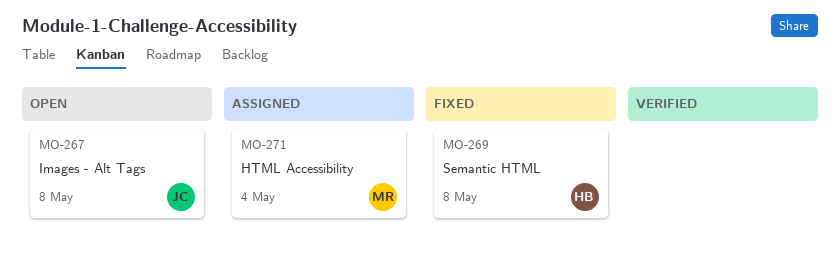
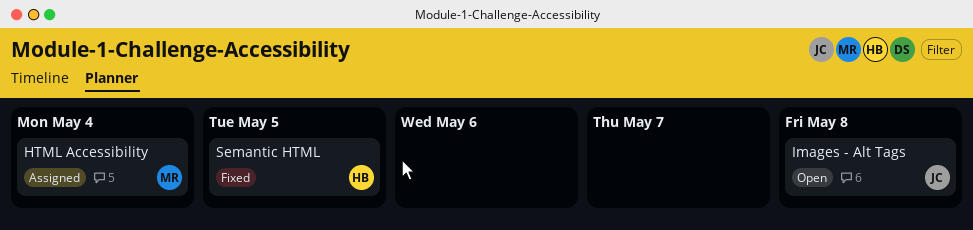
Semantic HTML, due: May 8 -> May 5

